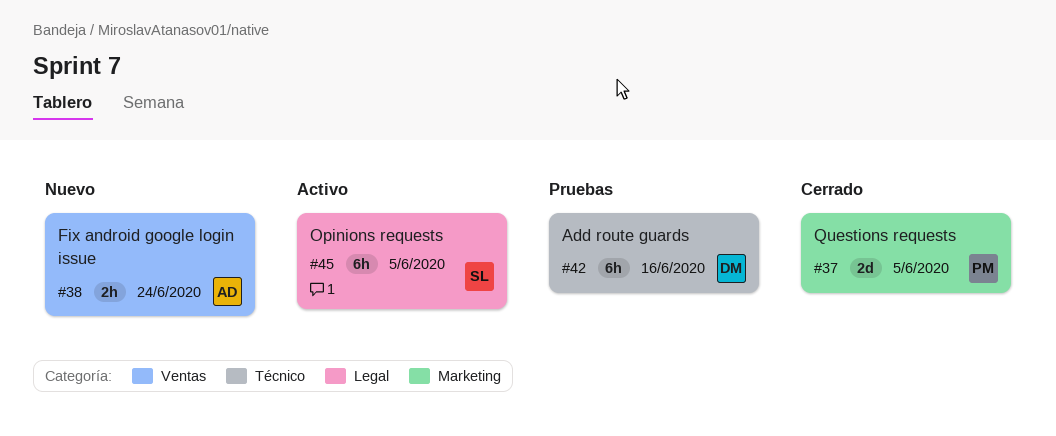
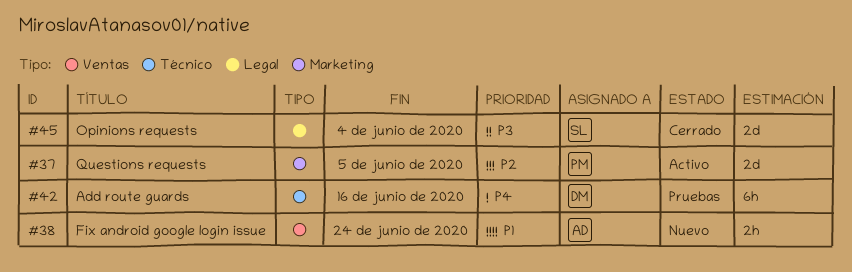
#37, status: Cerrado -> Activo
#45, status: Activo -> Cerrado
#45, estimate: 6h -> 2d
#45, due: Jun 5 -> Jun 4

